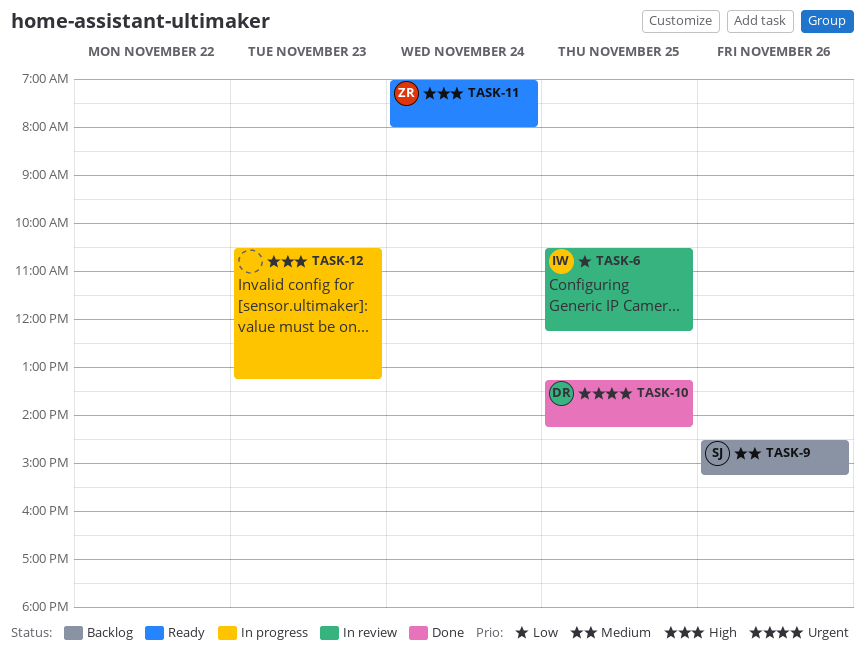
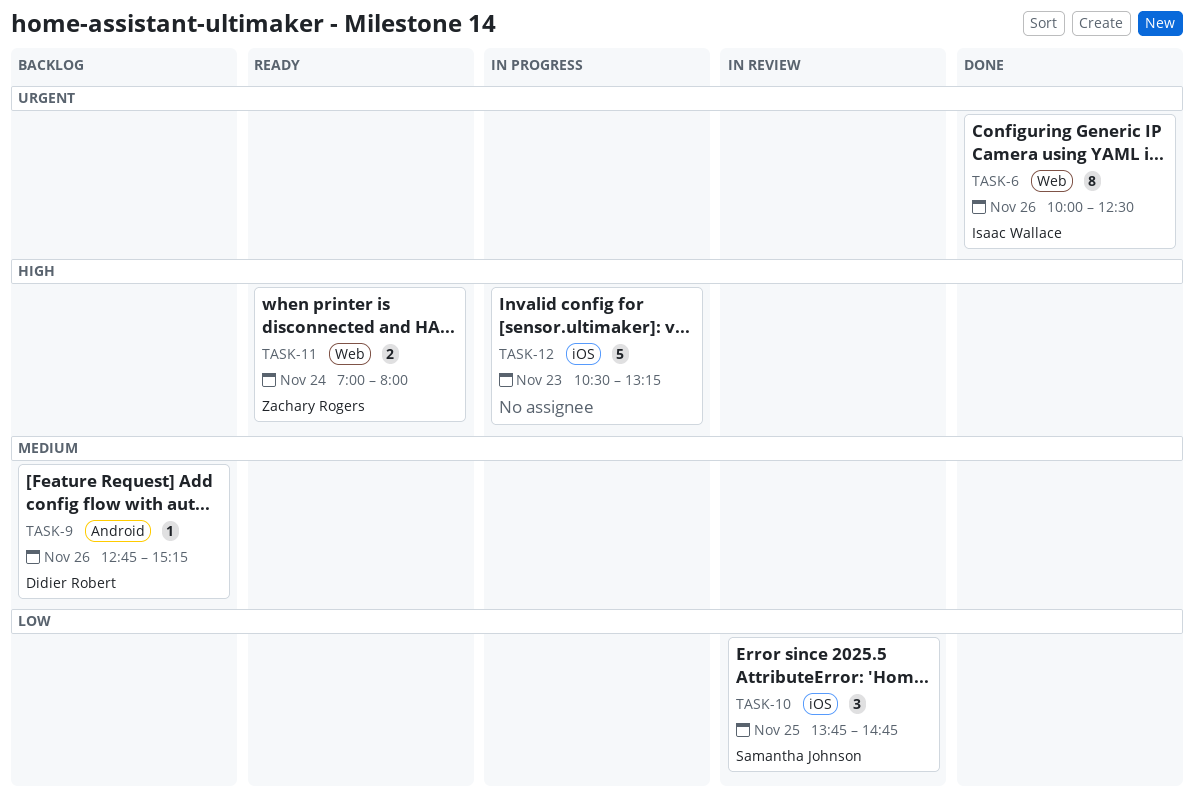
TASK-6, status: In review -> Done
TASK-6, priority: Low -> Urgent
TASK-6, day: Nov 25 -> Nov 26
TASK-6, begins: 10:30 -> 10:00
TASK-6, ends: 12:15 -> 12:30
TASK-9, owner: Samantha Johnson -> Didier Robert
TASK-9, begins: 14:30 -> 12:45
TASK-10, status: Done -> In review
TASK-10, owner: Didier Robert -> Samantha Johnson
TASK-10, priority: Urgent -> Low
TASK-10, begins: 13:15 -> 13:45
TASK-10, ends: 14:15 -> 14:45

